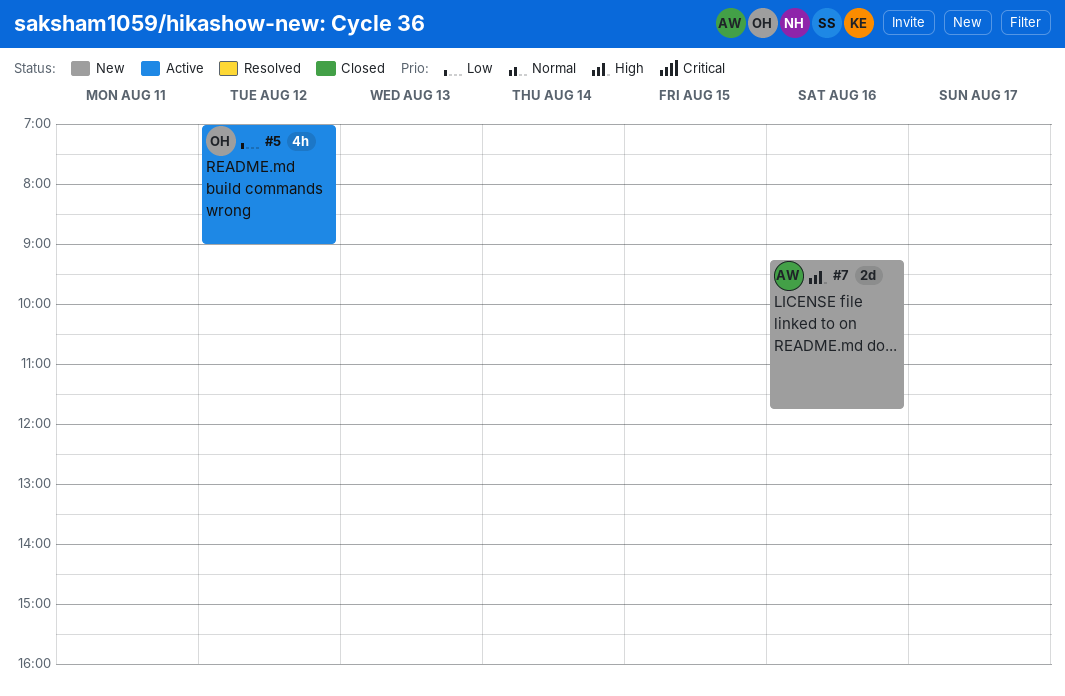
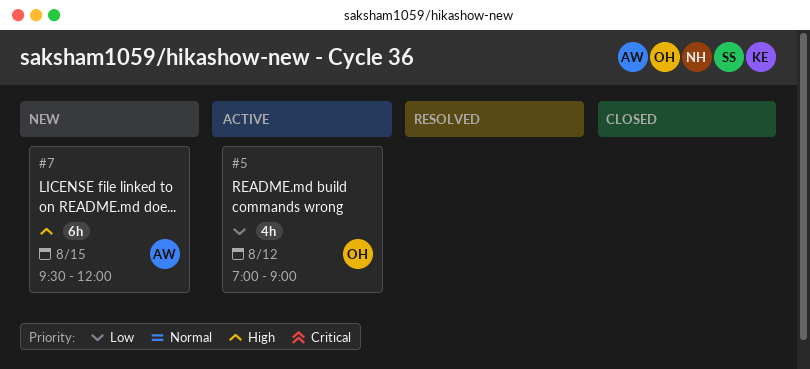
#7, estimate: 2d -> 6h
#7, day: Aug 16 -> Aug 15
#7, begins: 09:15 -> 09:30
#7, ends: 11:45 -> 12:00

